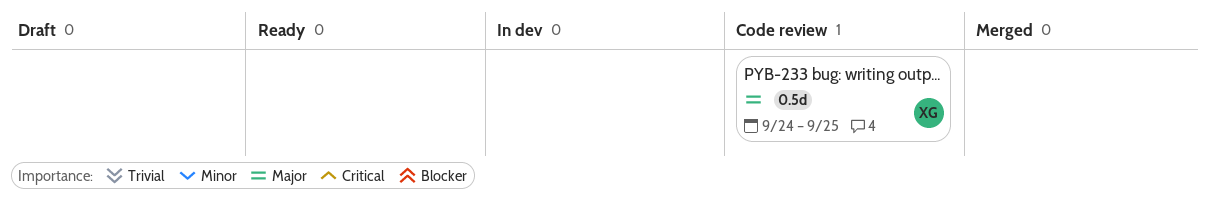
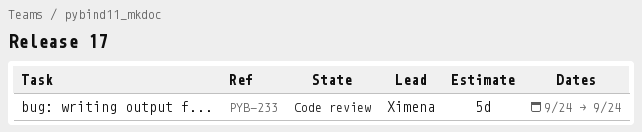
PYB-233, estimate: 0.5d -> 5d
PYB-233, due: Sep 25 -> Sep 24

